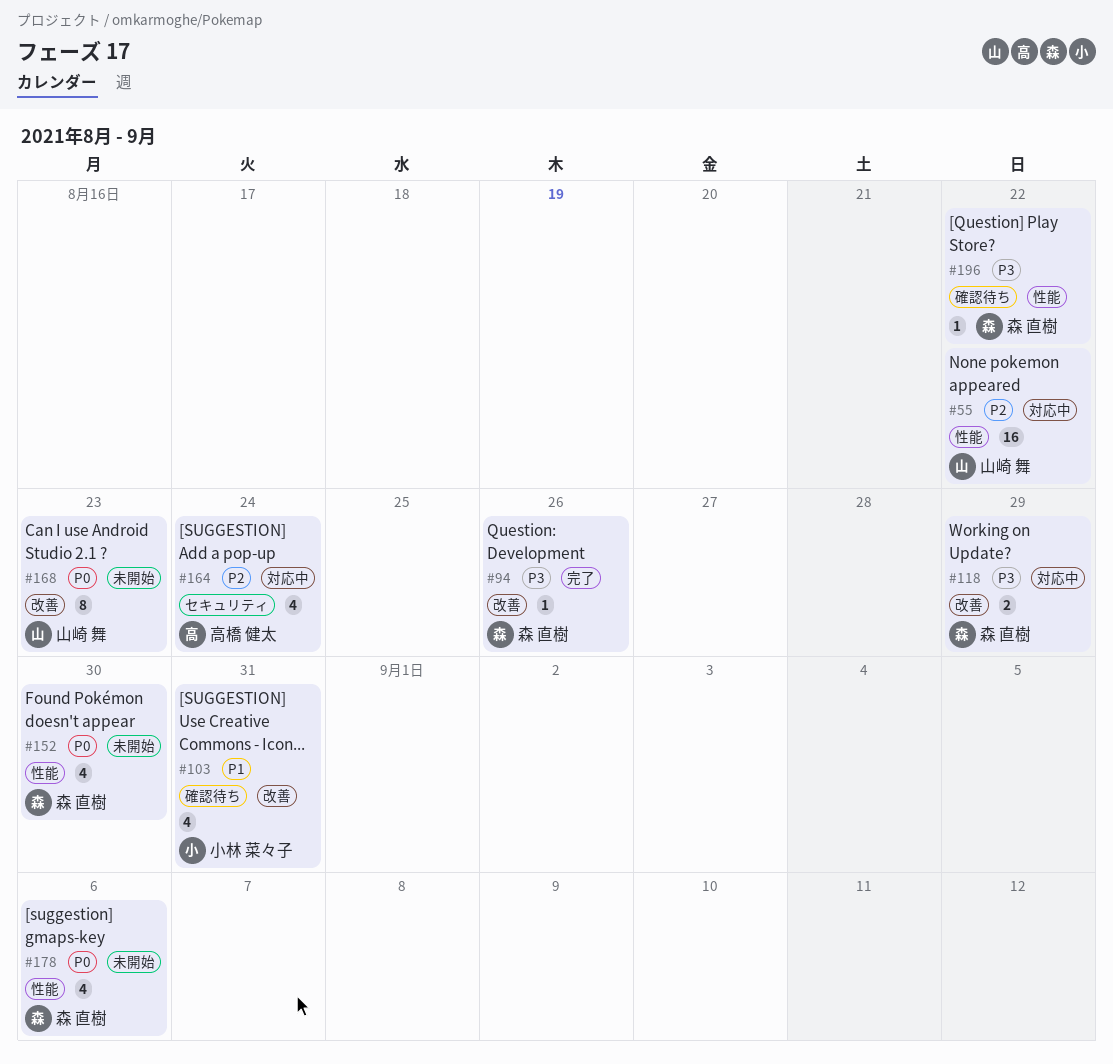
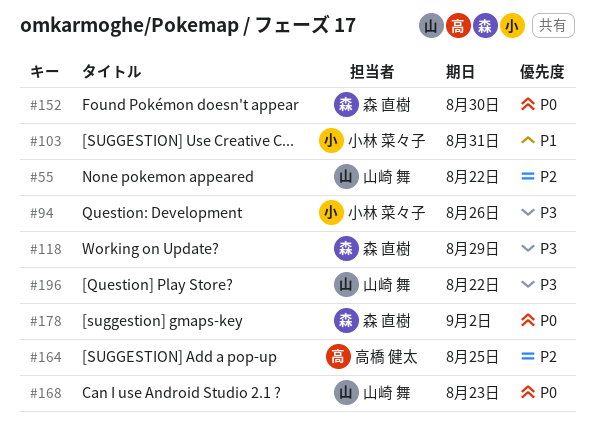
#94, owner: 森 直樹 -> 小林 菜々子
#164, due: Aug 24 -> Aug 25
#178, due: Sep 6 -> Sep 2
#196, owner: 森 直樹 -> 山崎 舞

